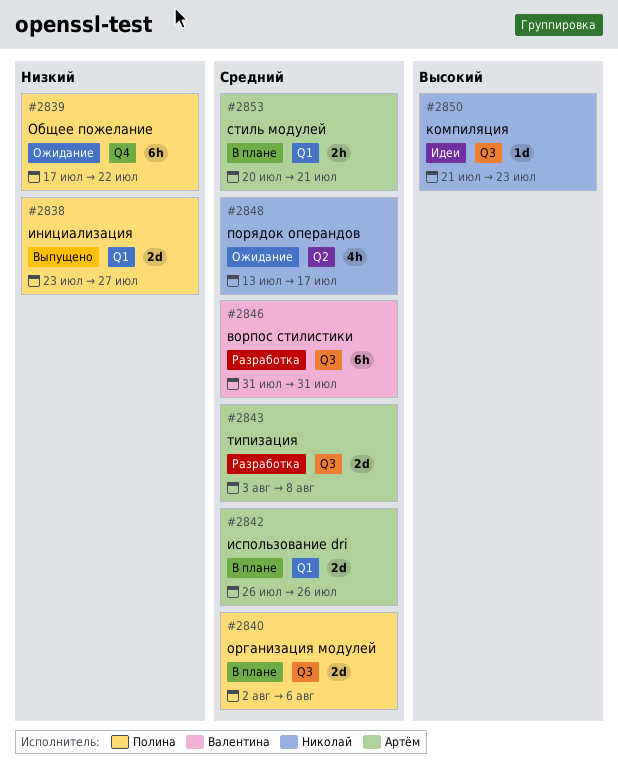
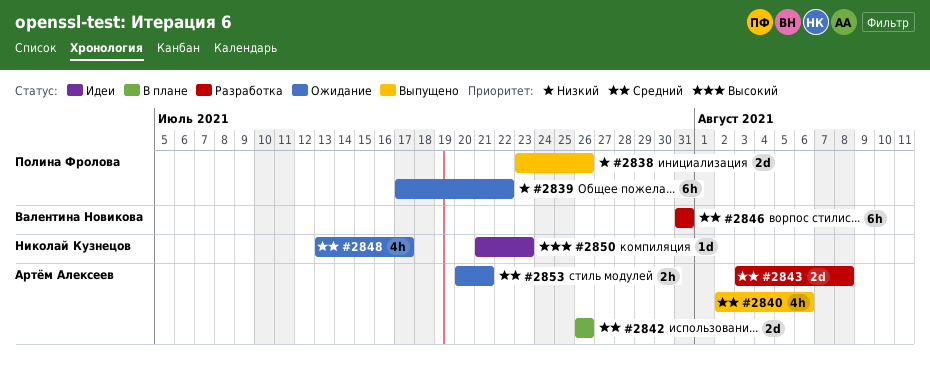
#2838, due: Jul 27 -> Jul 26
#2840, status: В плане -> Выпущено
#2840, owner: Полина Фролова -> Артём Алексеев
#2840, estimate: 2d -> 4h
#2853, status: В плане -> Ожидание

